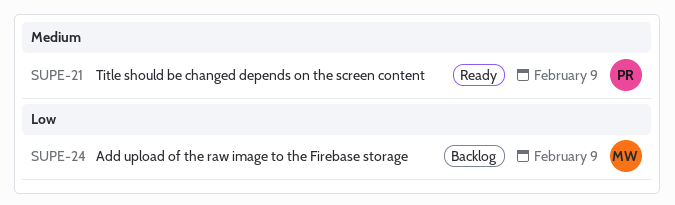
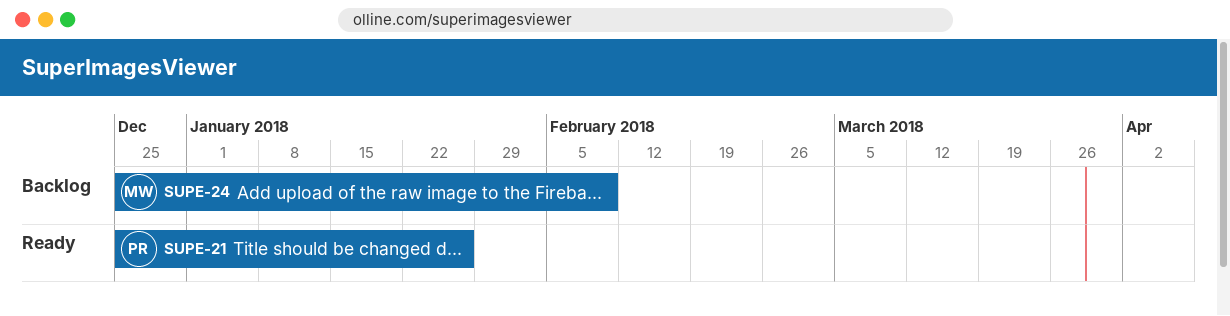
SUPE-21, due: Feb 9 -> Jan 26

